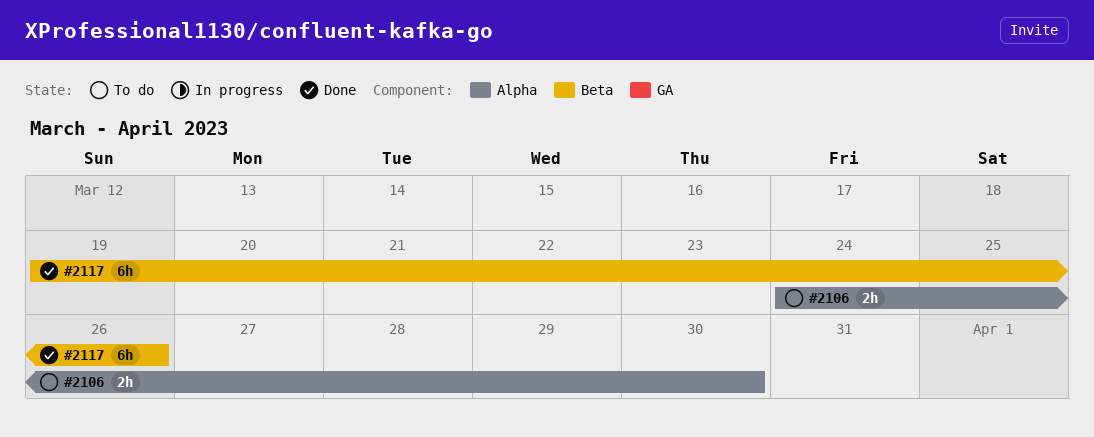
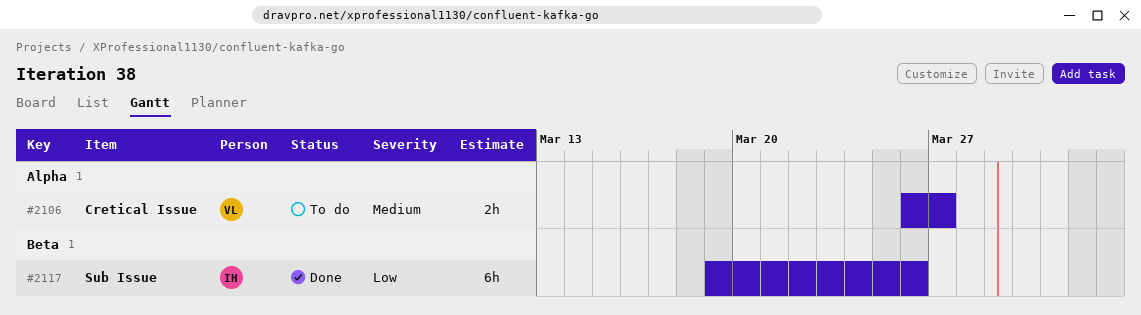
#2106, start: Mar 24 -> Mar 26
#2106, due: Mar 30 -> Mar 27

